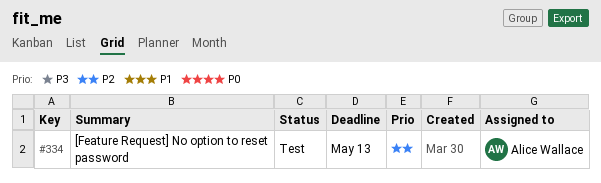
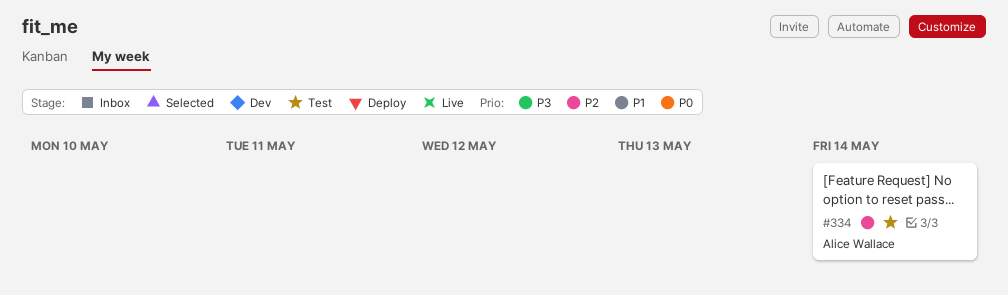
#334, due: May 13 -> May 14

